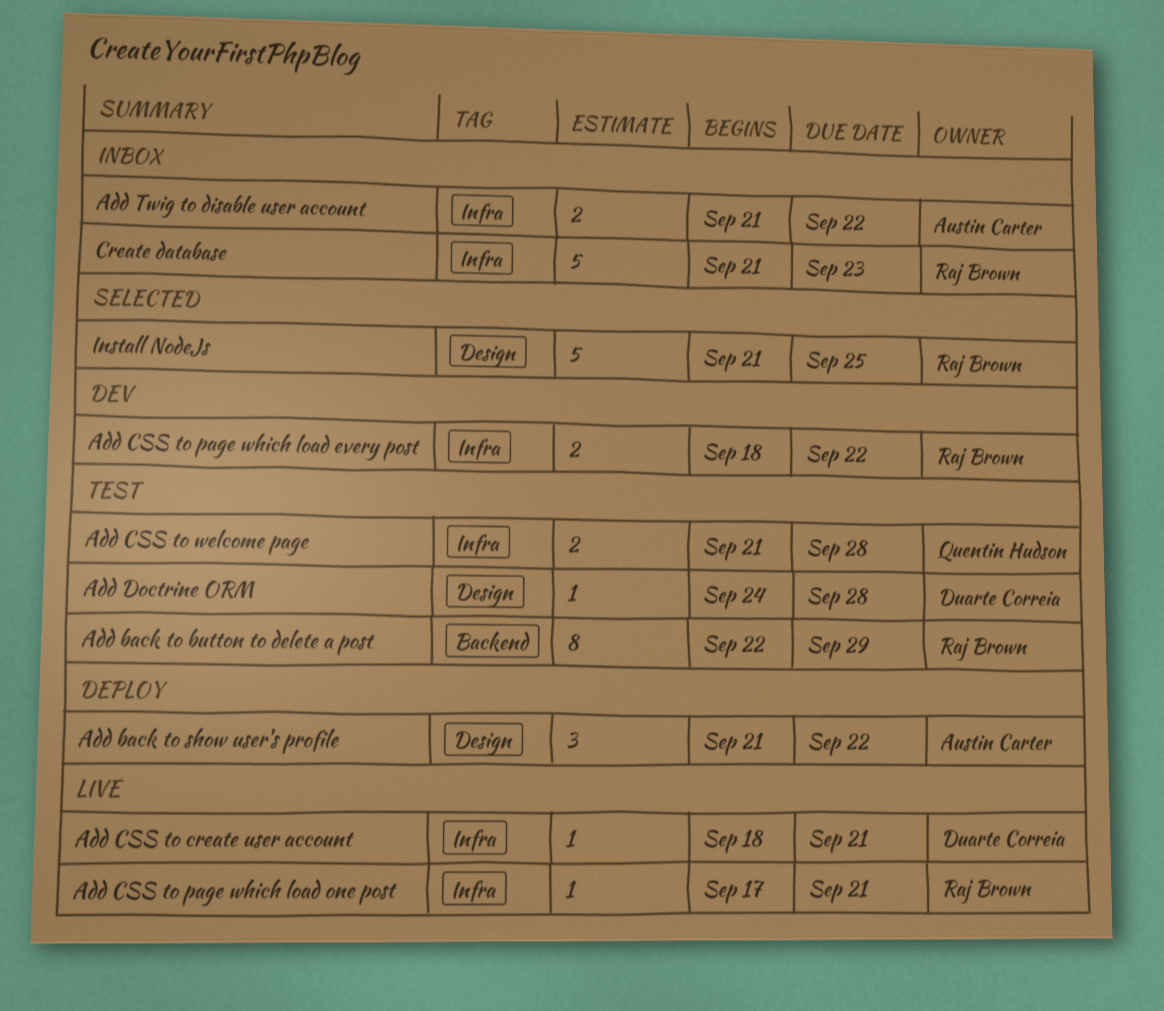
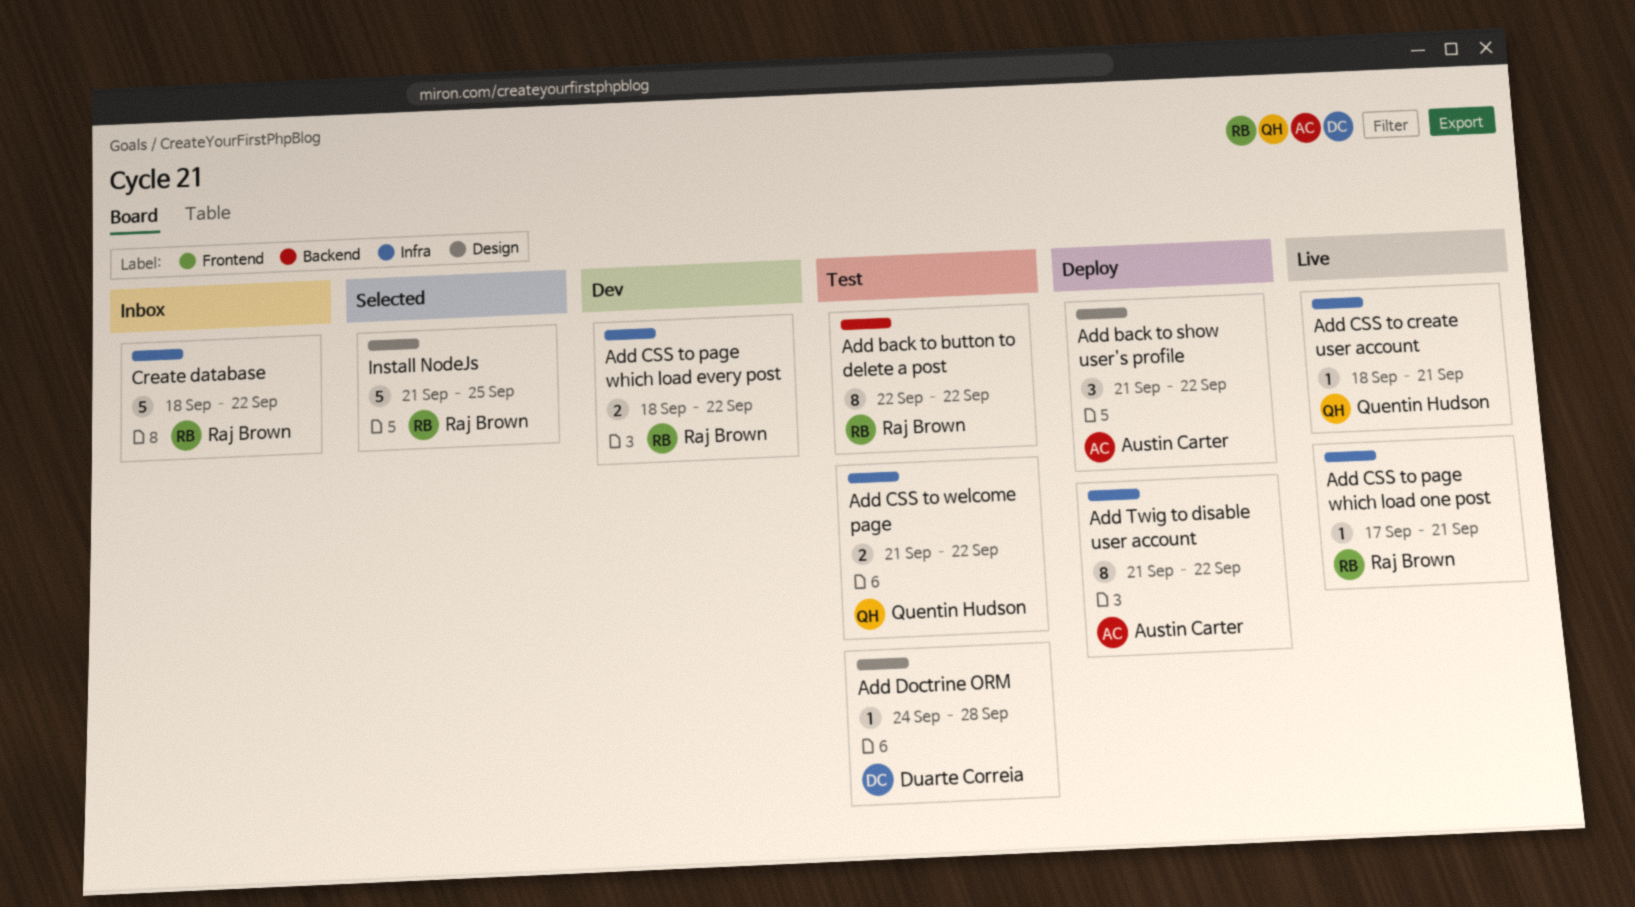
Add back to button to delete a post, due: Sep 29 -> Sep 22
Add CSS to create user account, owner: Duarte Correia -> Quentin Hudson
Add CSS to welcome page, due: Sep 28 -> Sep 22
Add Twig to disable user account, status: Inbox -> Deploy
Add Twig to disable user account, estimate: 2 -> 8
Create database, start: Sep 21 -> Sep 18
Create database, due: Sep 23 -> Sep 22

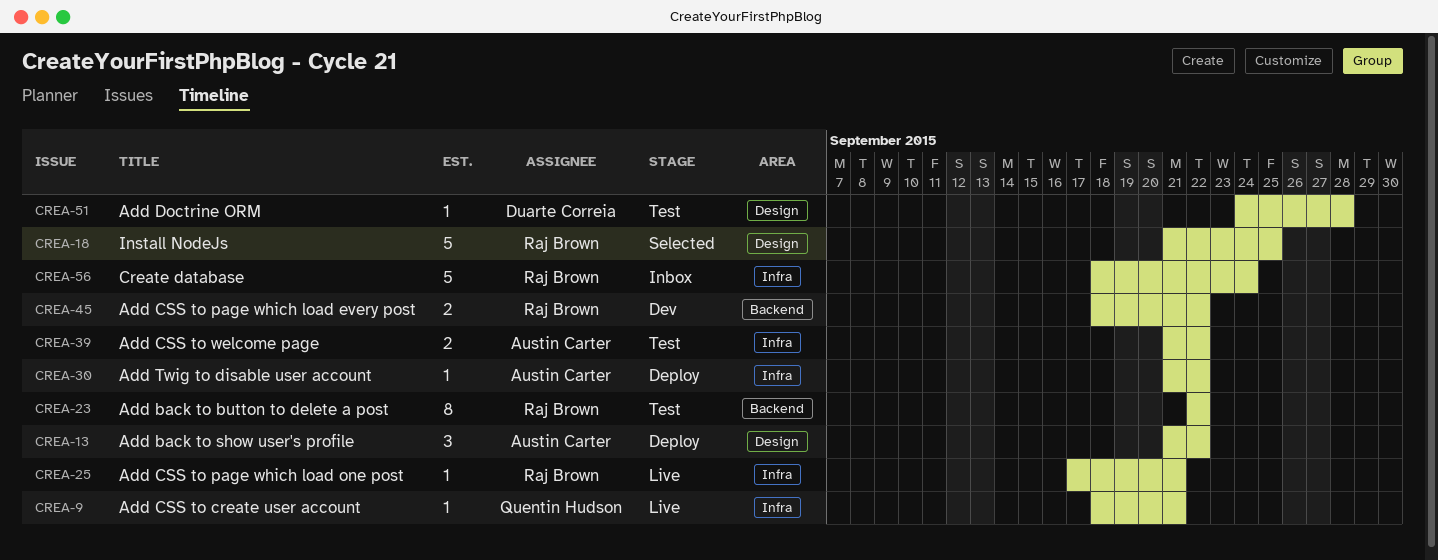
Add CSS to page which load every post, label: Infra -> Backend
Add CSS to welcome page, owner: Quentin Hudson -> Austin Carter
Add Twig to disable user account, estimate: 8 -> 1
Create database, due: Sep 22 -> Sep 24

